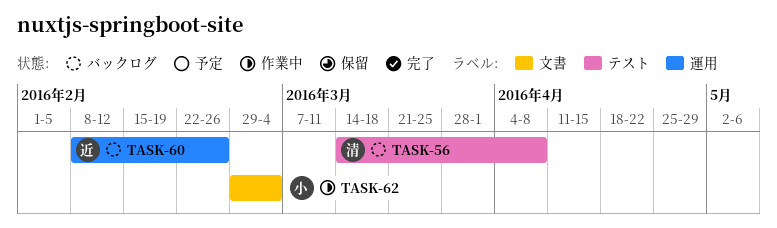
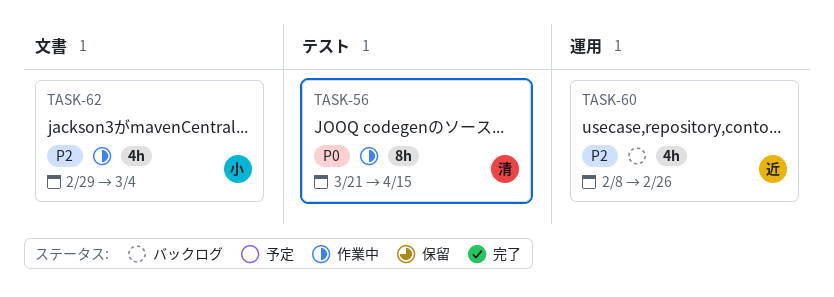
TASK-56, status: バックログ -> 作業中
TASK-56, start: Mar 14 -> Mar 21
TASK-56, due: Apr 8 -> Apr 15

